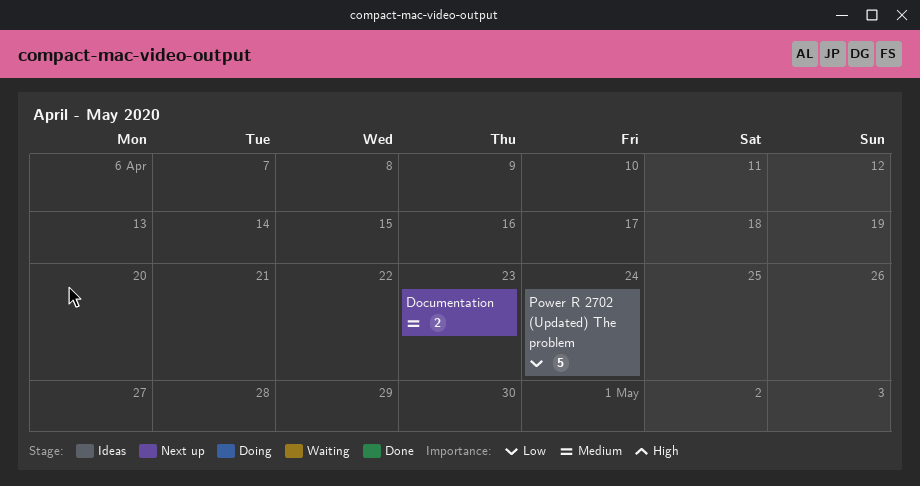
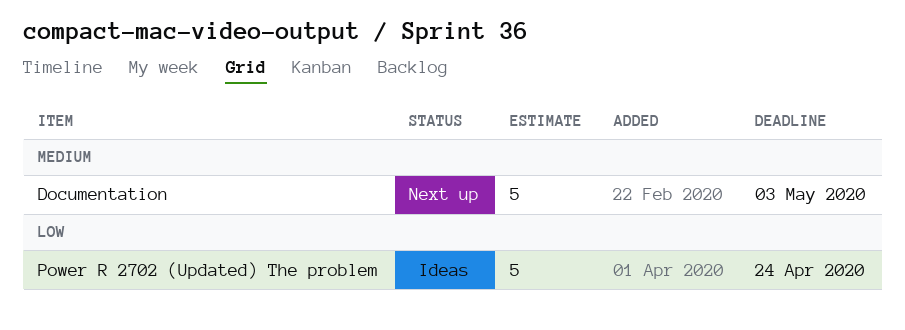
Documentation, estimate: 2 -> 5
Documentation, due: Apr 23 -> May 3

